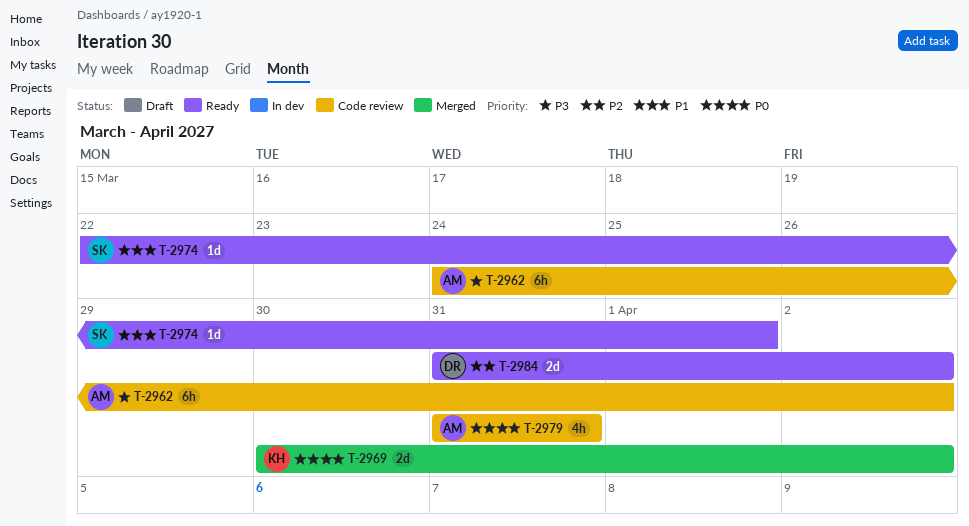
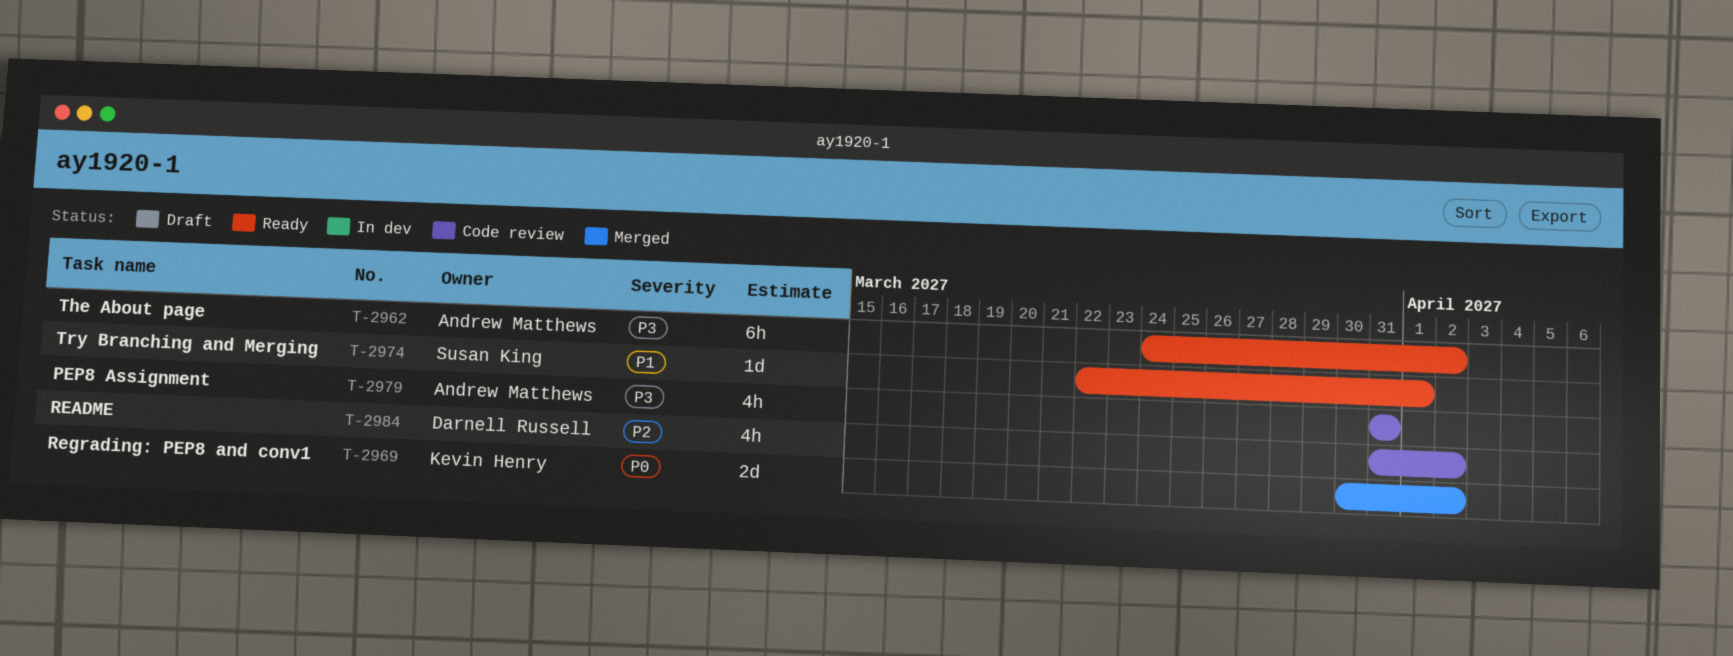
T-2962, status: Code review -> Ready
T-2979, priority: P0 -> P3
T-2984, status: Ready -> Code review
T-2984, estimate: 2d -> 4h

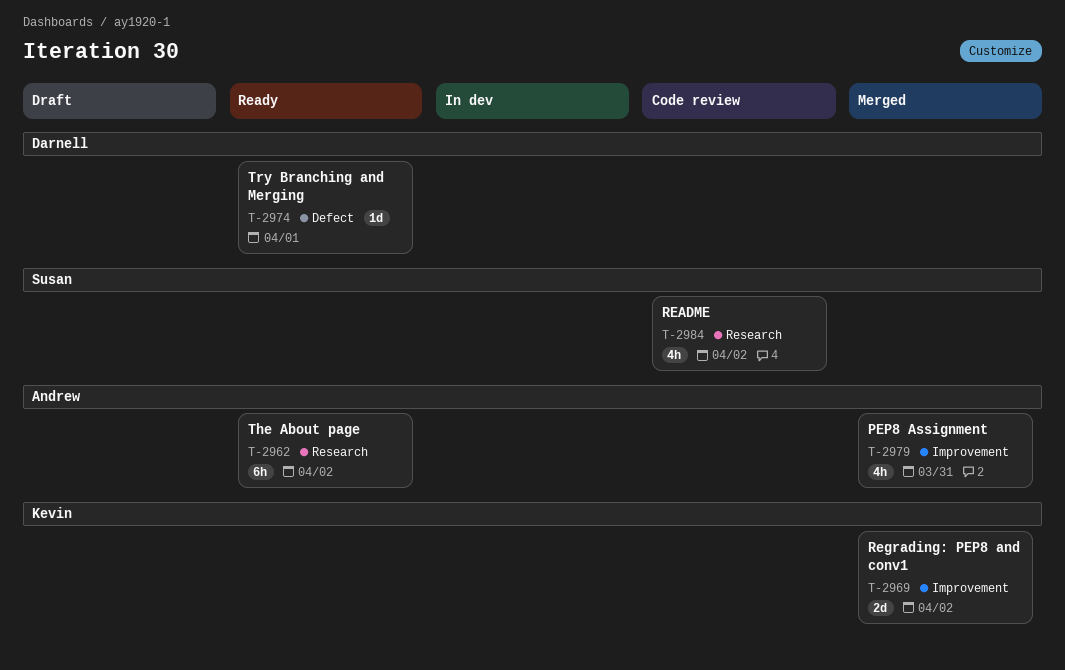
T-2974, owner: Susan King -> Darnell Russell
T-2979, status: Code review -> Merged
T-2984, owner: Darnell Russell -> Susan King

